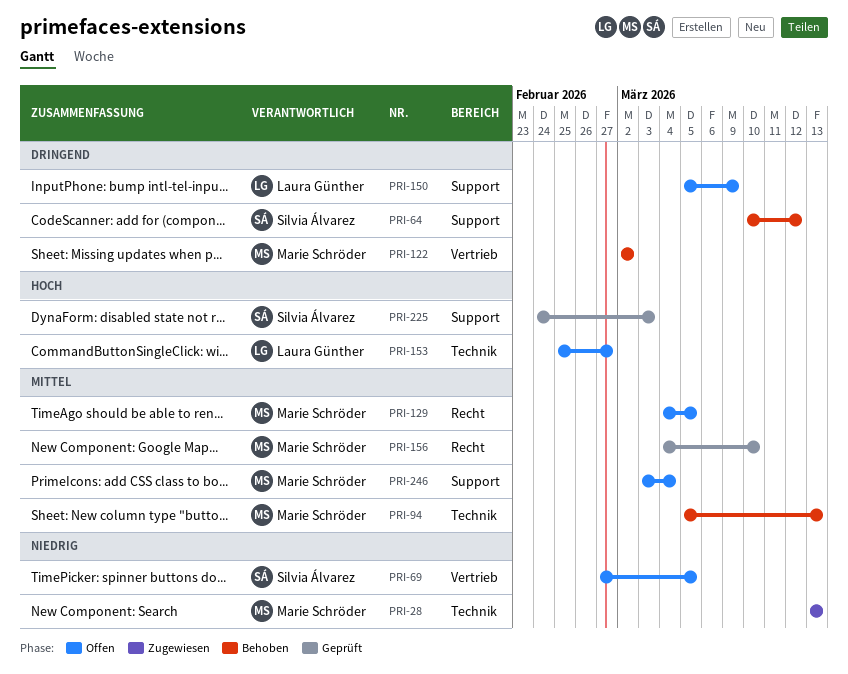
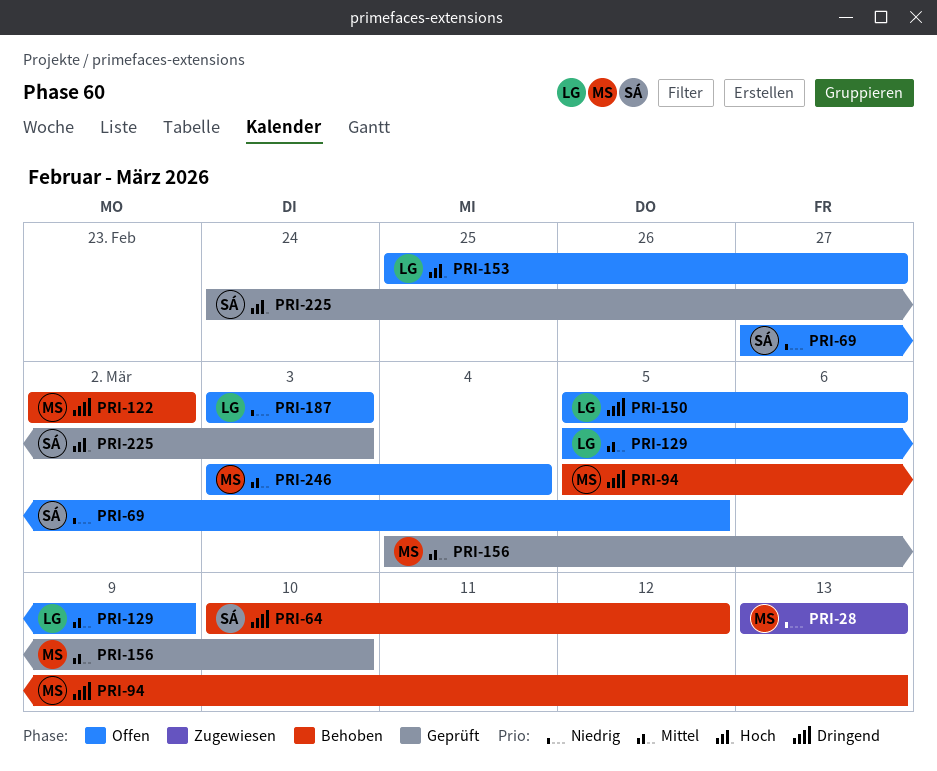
PRI-94, priority: Mittel -> Dringend
PRI-129, owner: Marie Schröder -> Laura Günther
PRI-129, start: Mar 4 -> Mar 5
PRI-129, due: Mar 5 -> Mar 9
PRI-150, due: Mar 9 -> Mar 6
PRI-187: none -> present

